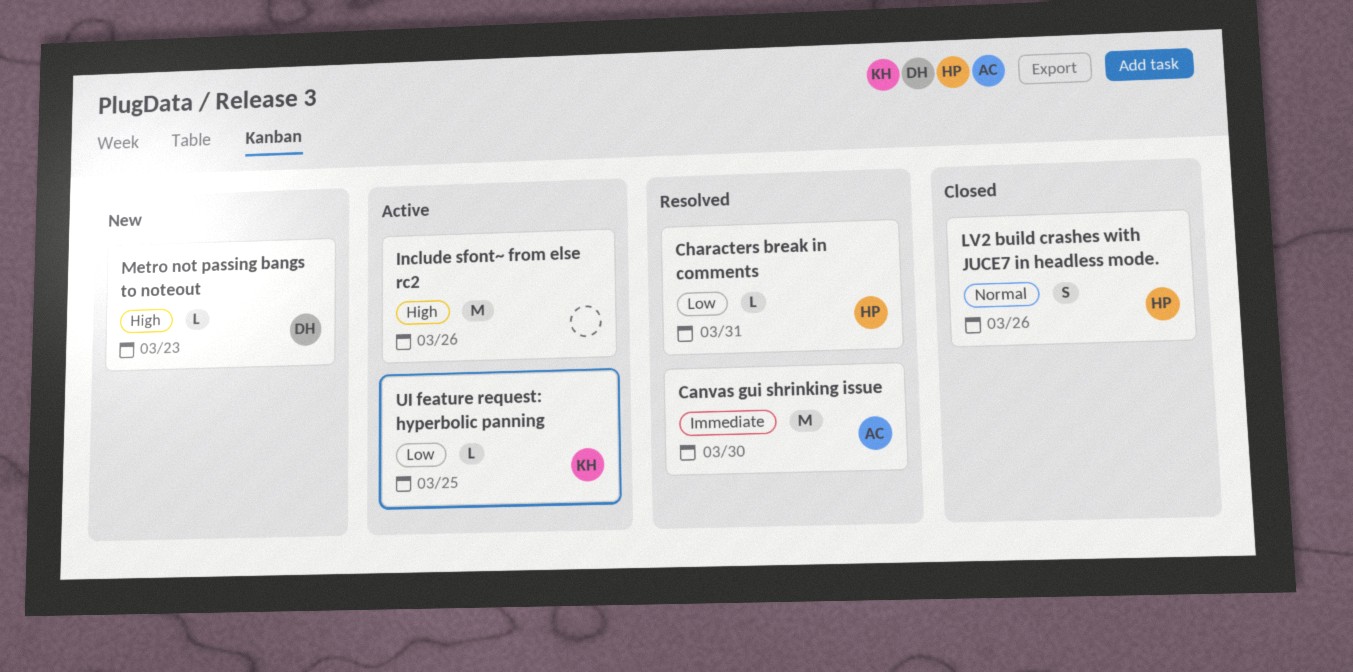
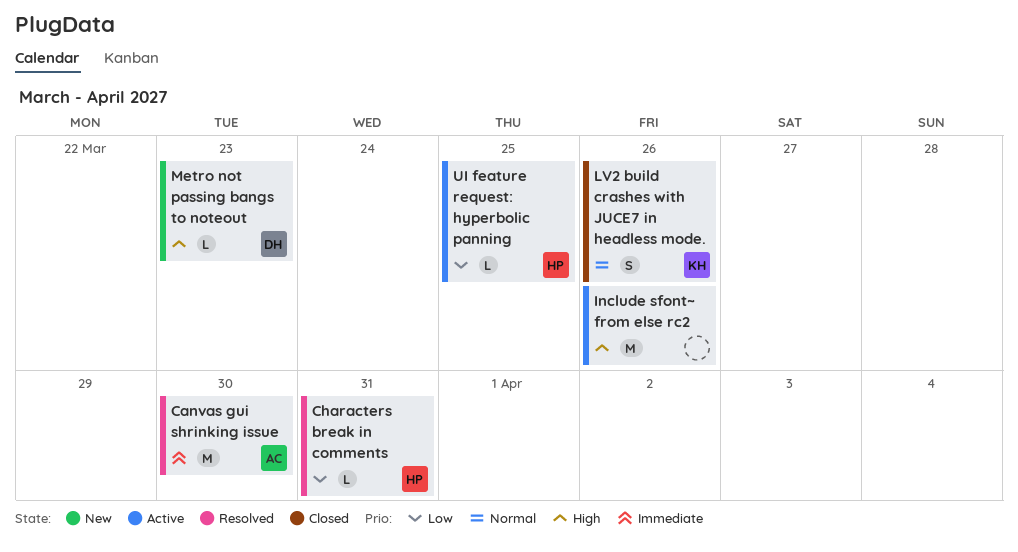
LV2 build crashes with JUCE7 in headless mode., owner: HP -> KH
UI feature request: hyperbolic panning, owner: KH -> HP

